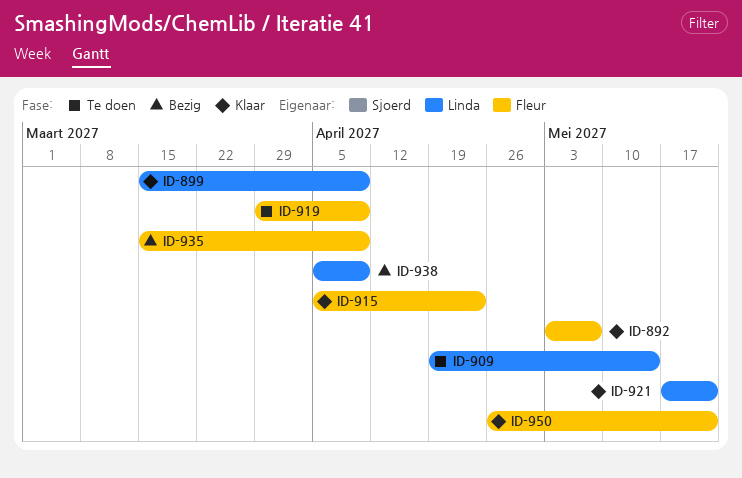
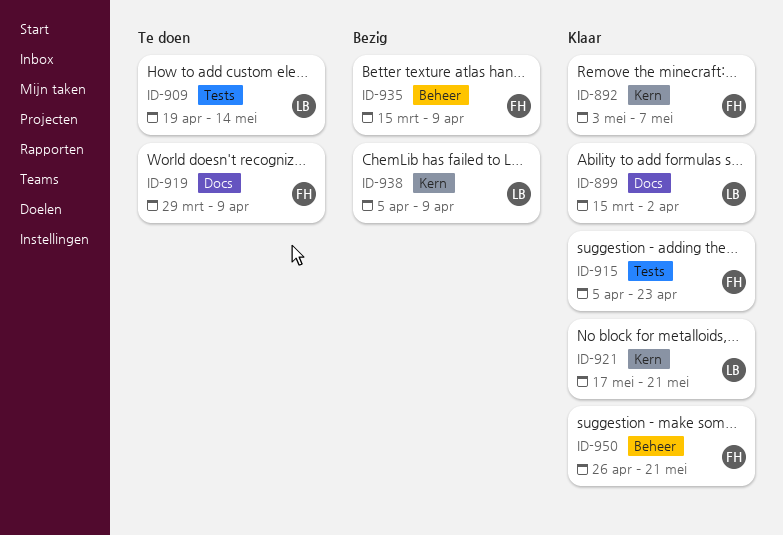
ID-899, due: Apr 9 -> Apr 2

